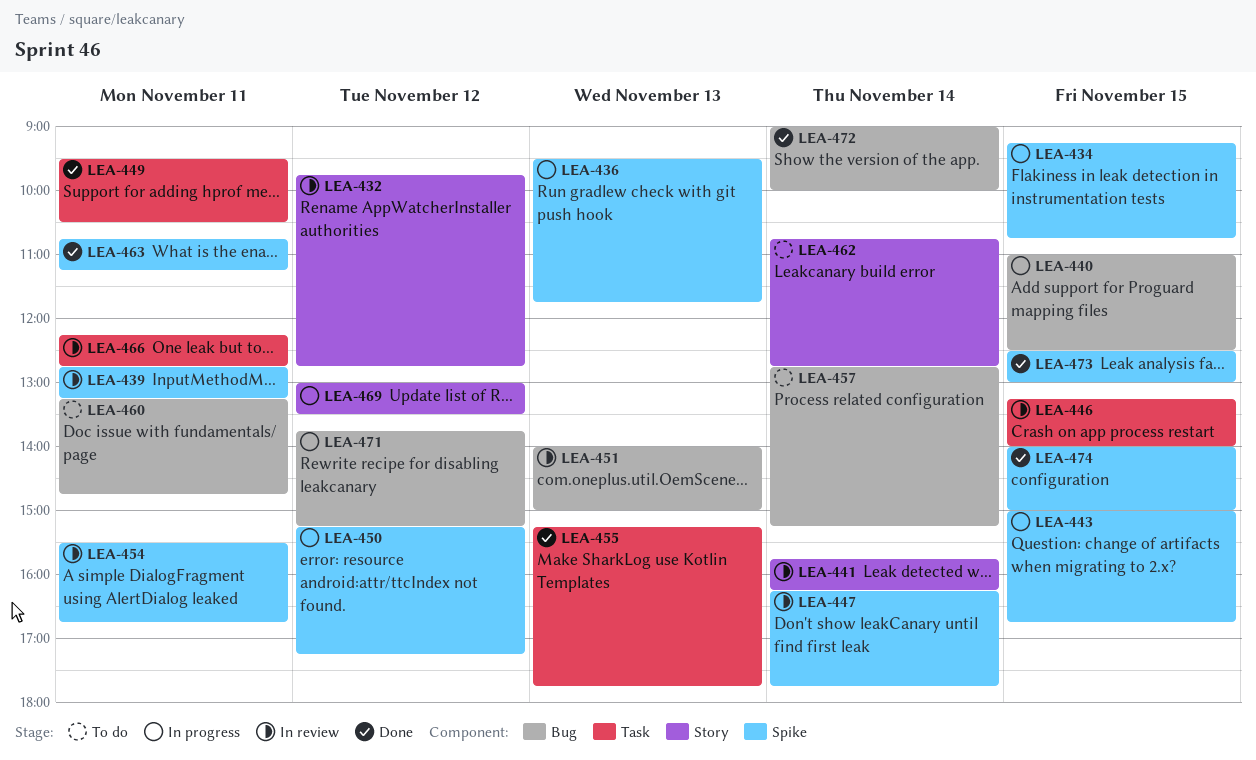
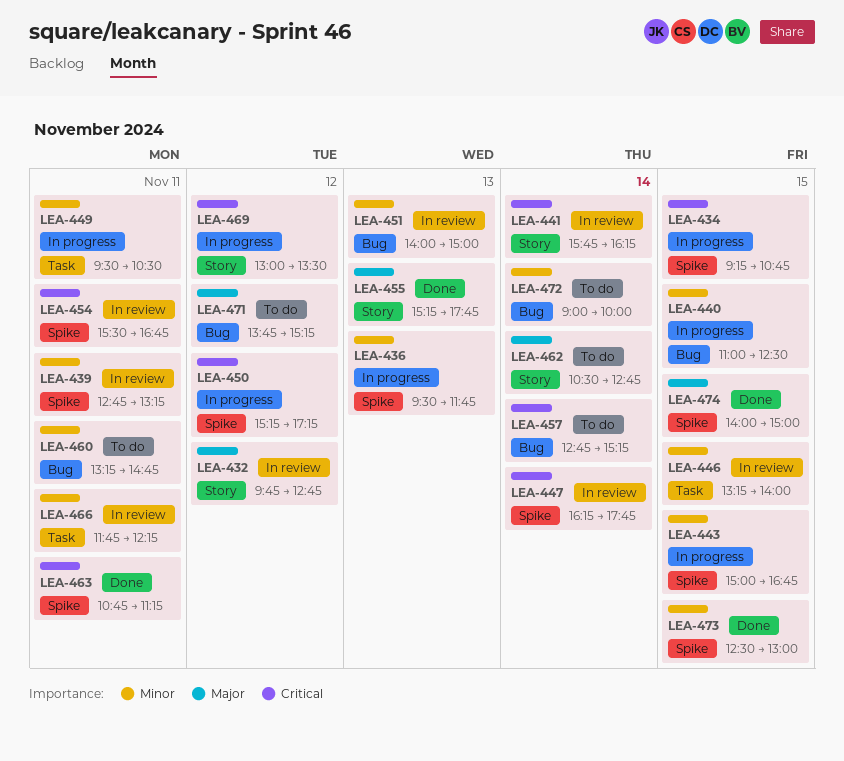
LEA-449, status: Done -> In progress
LEA-455, label: Task -> Story
LEA-462, begins: 10:45 -> 10:30
LEA-466, begins: 12:15 -> 11:45
LEA-466, ends: 12:45 -> 12:15
LEA-471, status: In progress -> To do
LEA-472, status: Done -> To do

